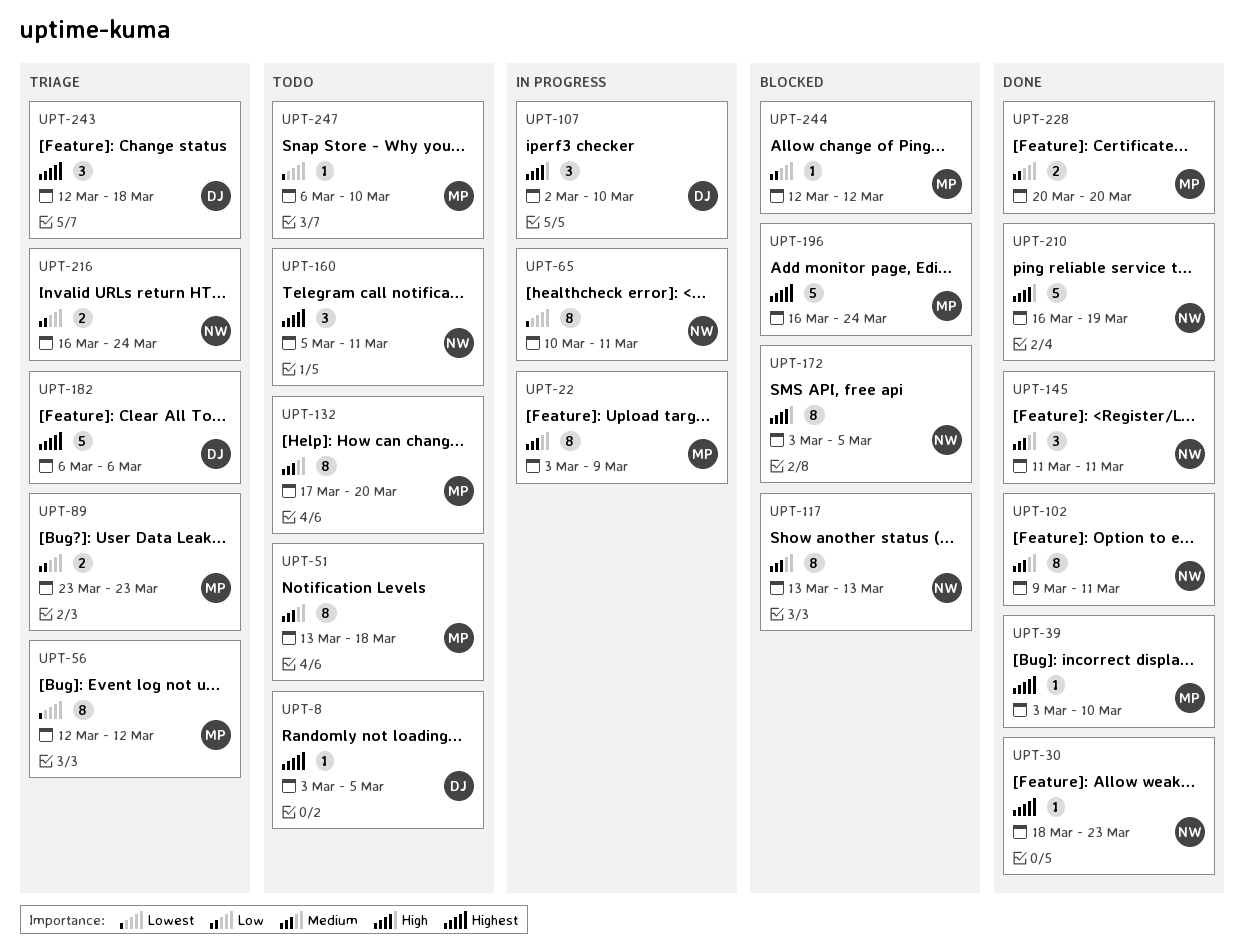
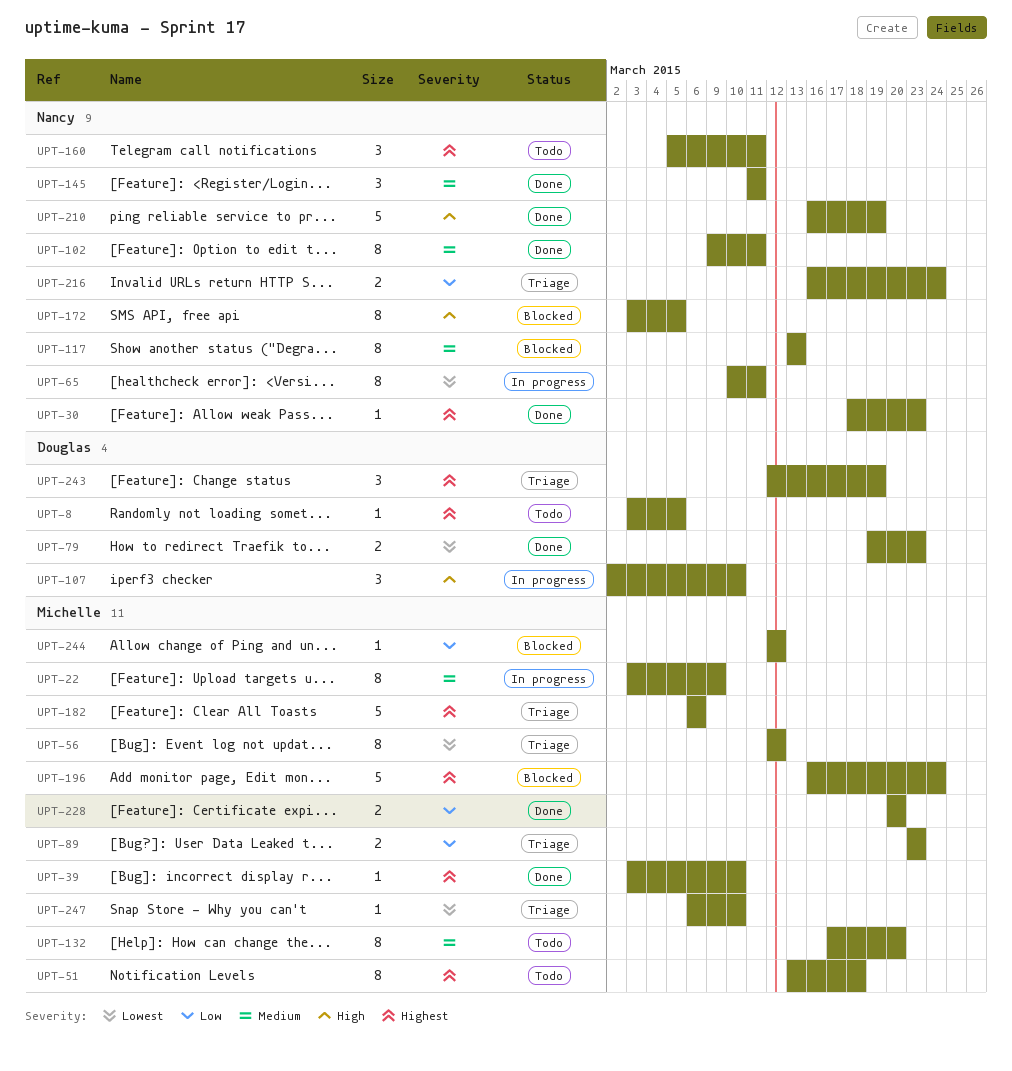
UPT-51, priority: Medium -> Highest
UPT-79: none -> present
UPT-182, owner: Douglas -> Michelle
UPT-243, due: Mar 18 -> Mar 19
UPT-247, status: Todo -> Triage

